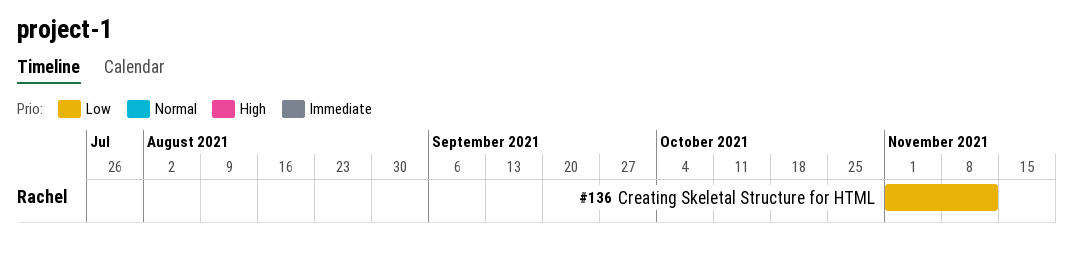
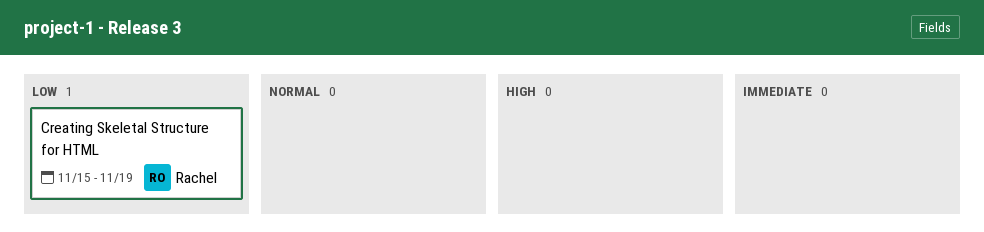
Creating Skeletal Structure for HTML, start: Nov 1 -> Nov 15
Creating Skeletal Structure for HTML, due: Nov 12 -> Nov 19

